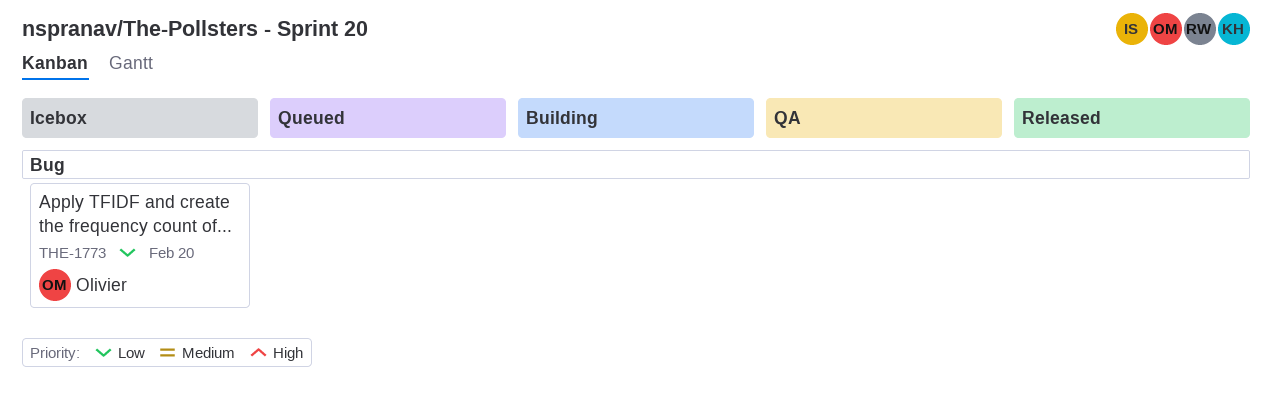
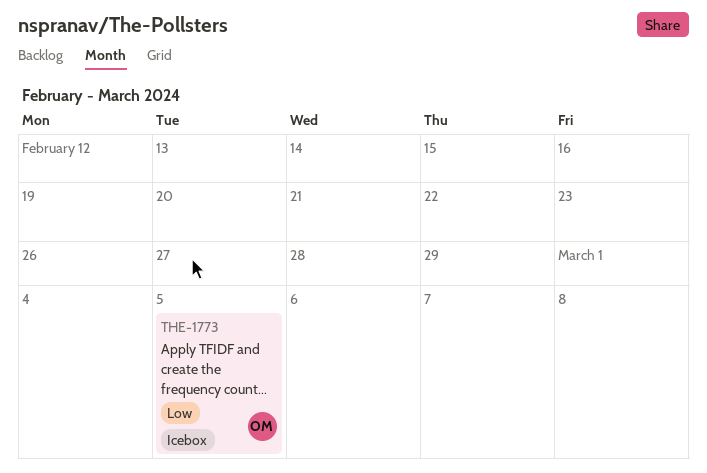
THE-1773, due: Feb 20 -> Mar 5

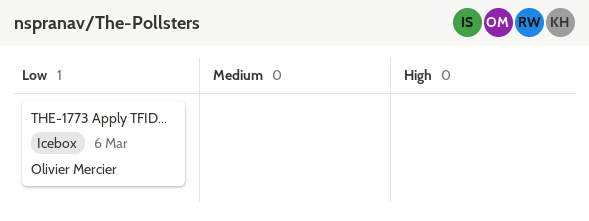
THE-1773, due: Mar 5 -> Mar 6

